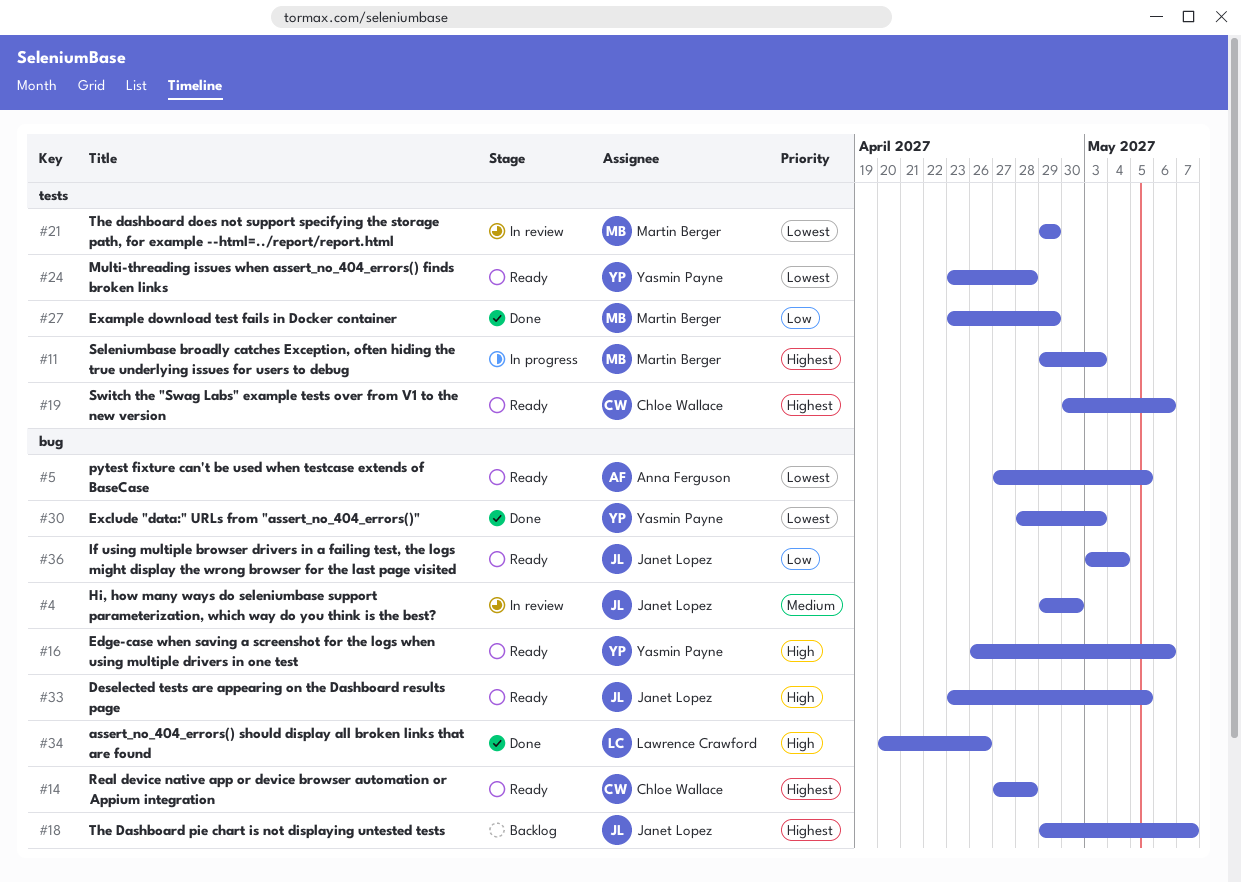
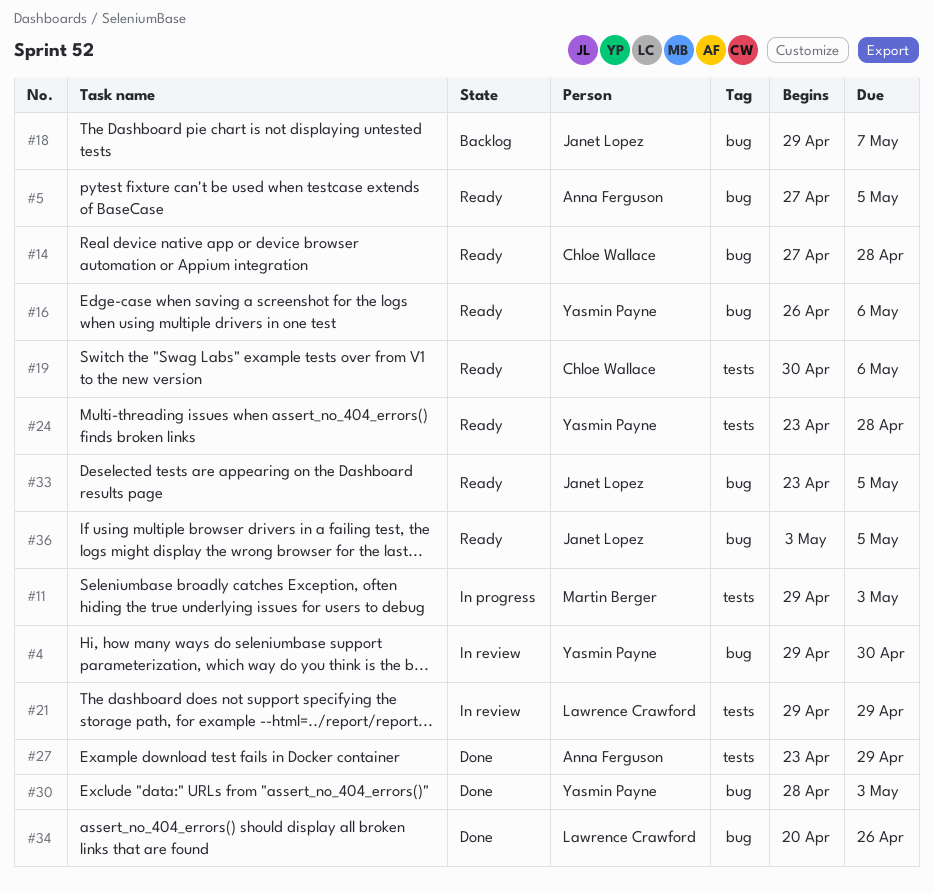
#4, owner: Janet Lopez -> Yasmin Payne
#21, owner: Martin Berger -> Lawrence Crawford
#27, owner: Martin Berger -> Anna Ferguson
#36, due: May 4 -> May 5

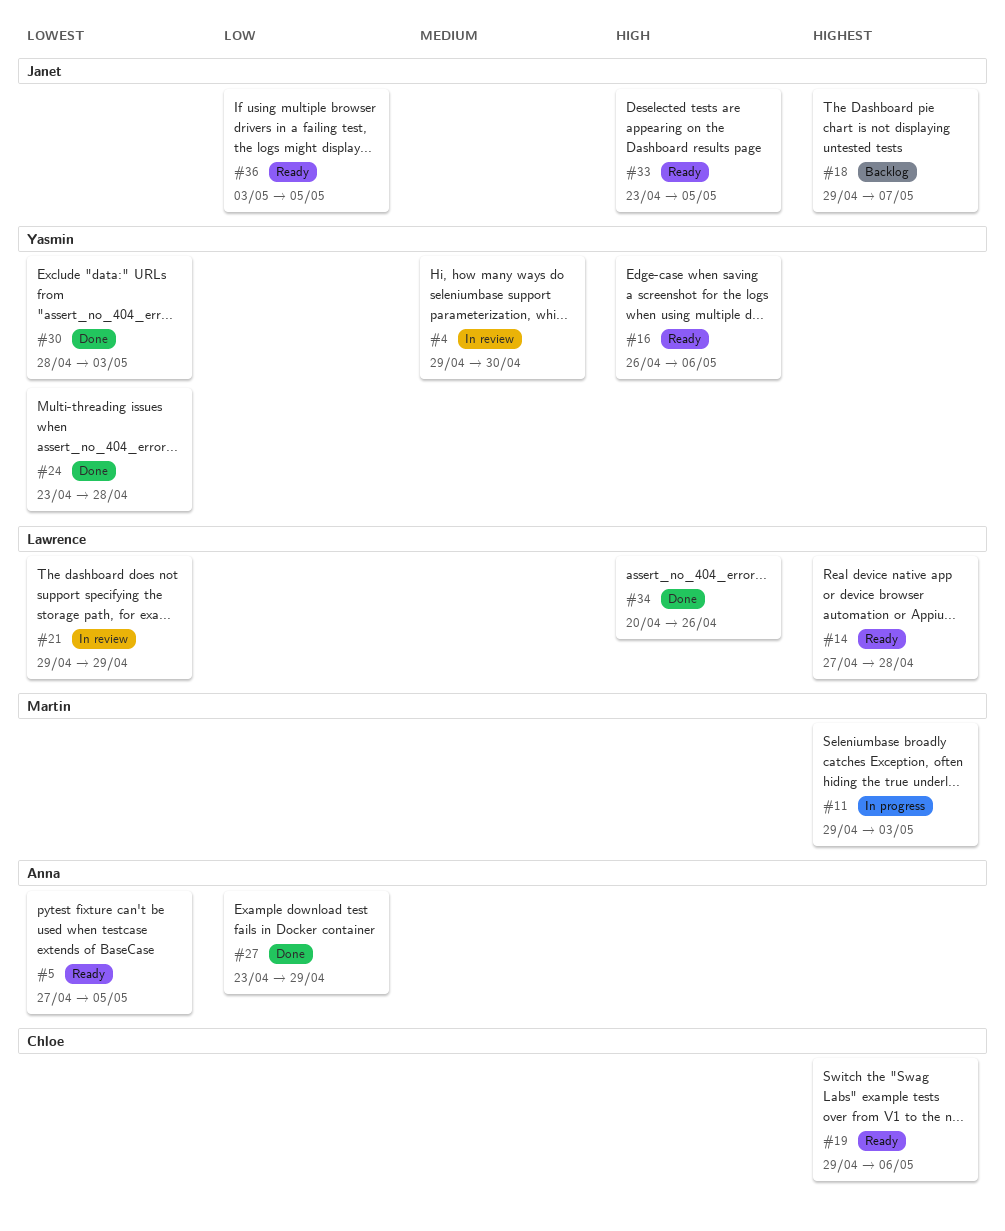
#14, owner: Chloe Wallace -> Lawrence Crawford
#19, start: Apr 30 -> Apr 29
#24, status: Ready -> Done

